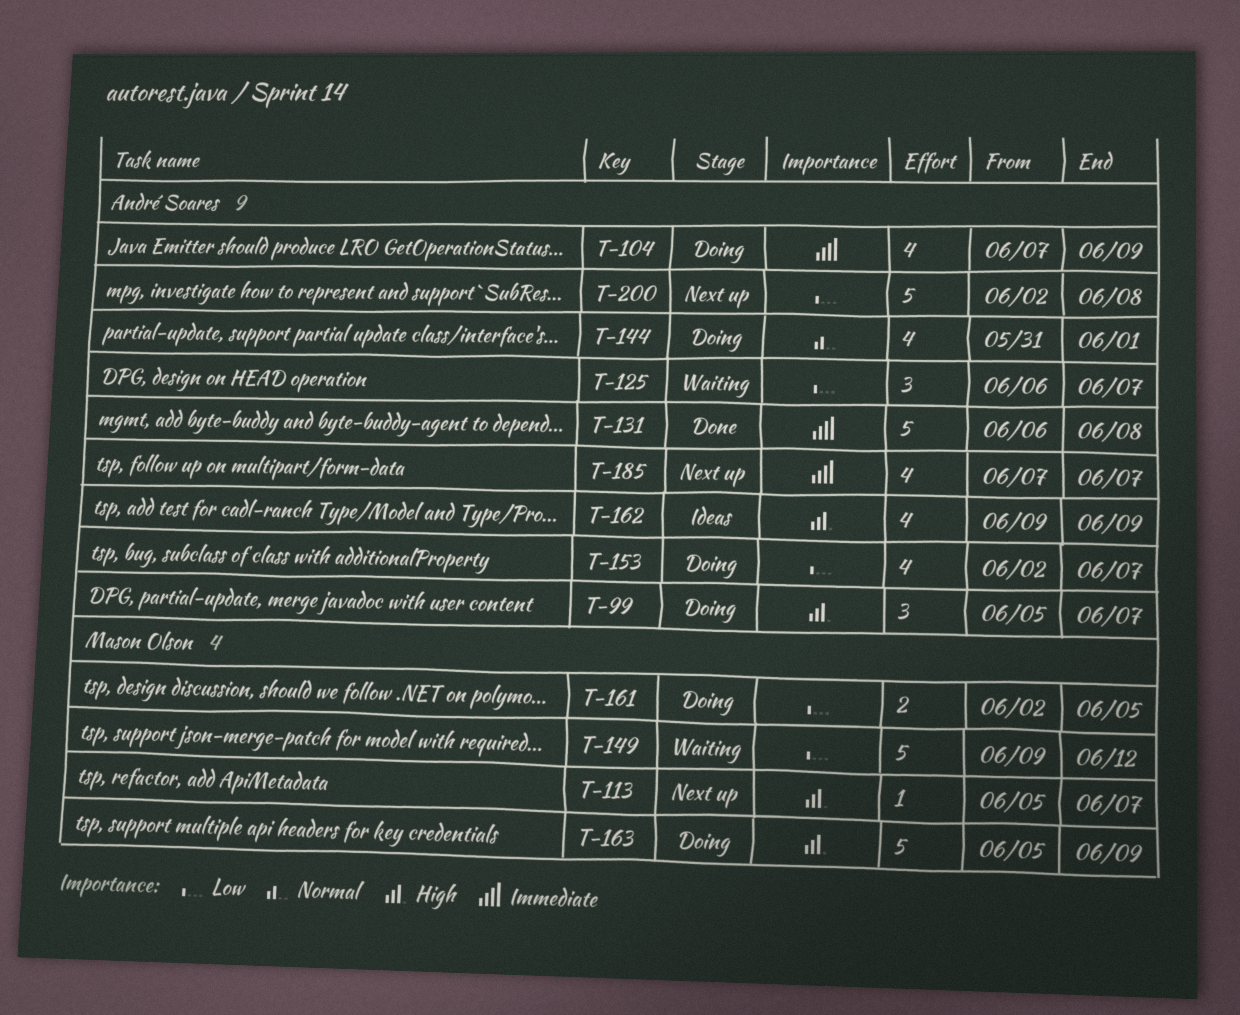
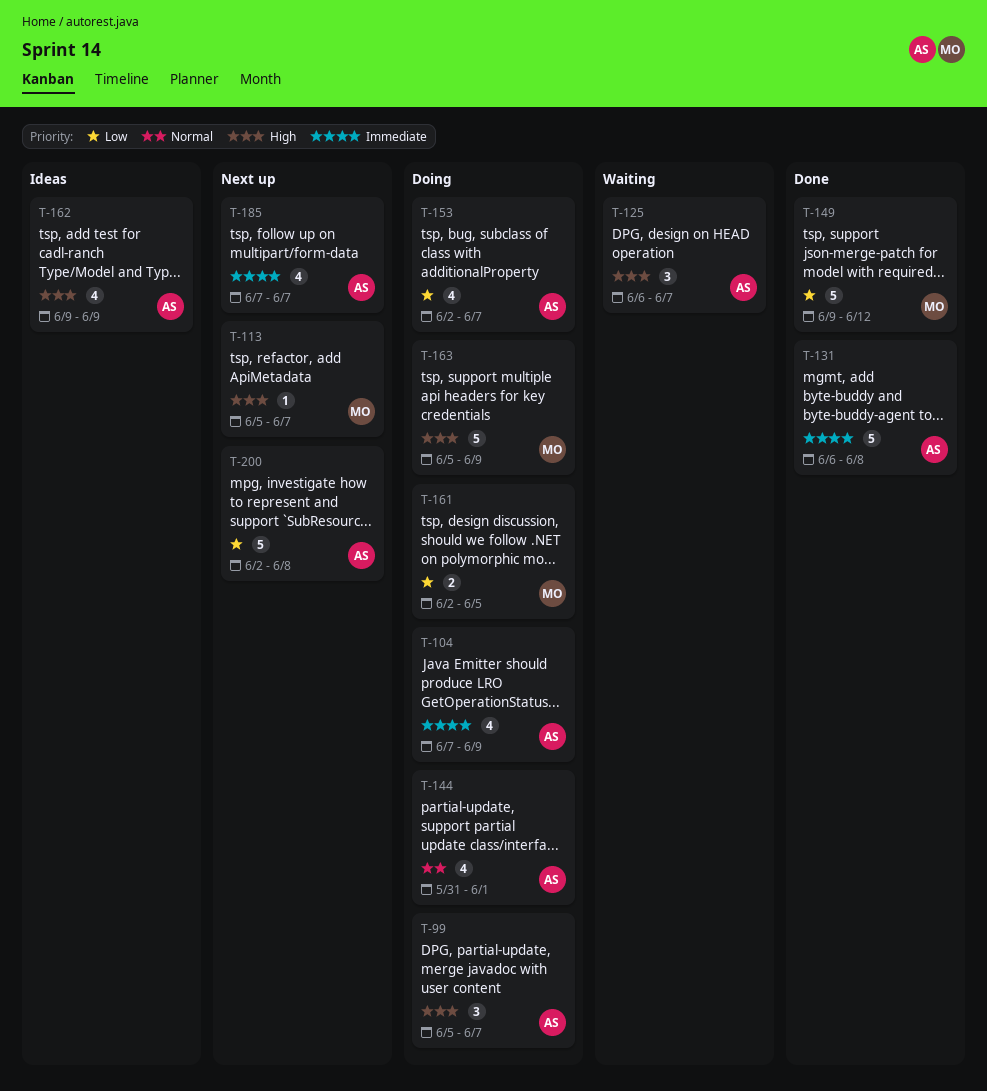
T-125, priority: Low -> High
T-149, status: Waiting -> Done

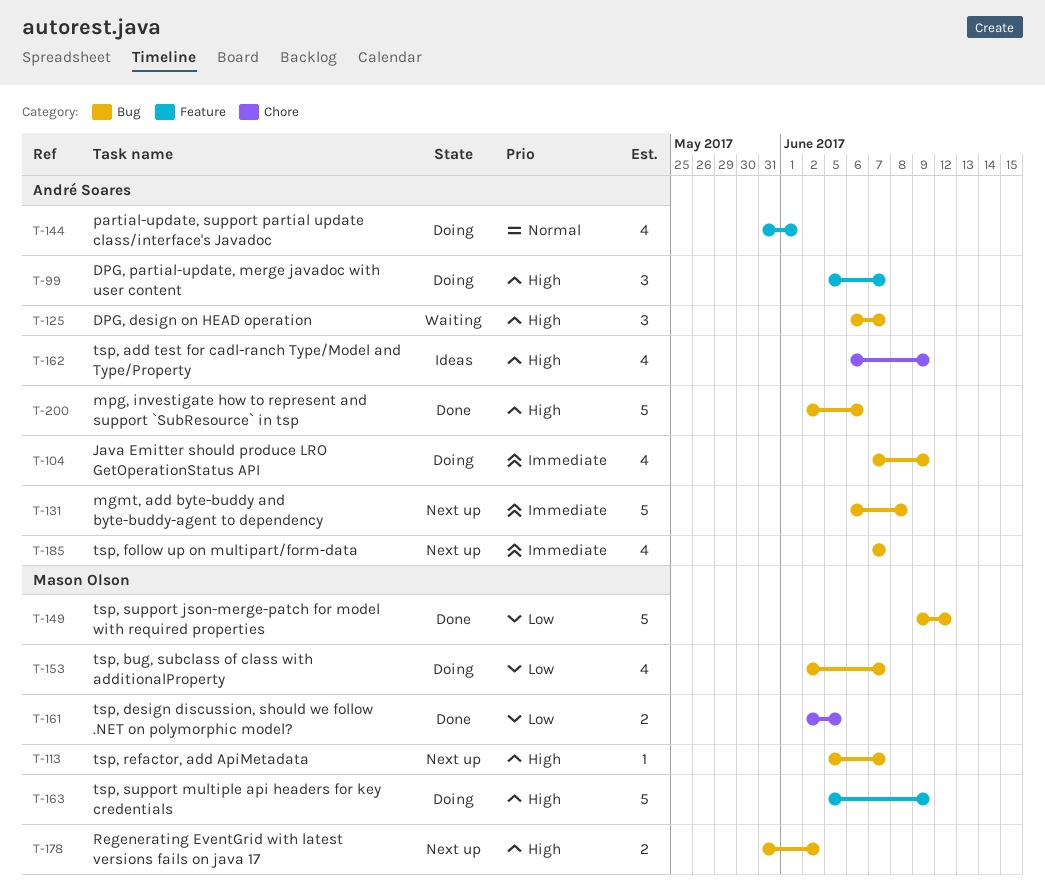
T-131, status: Done -> Next up
T-153, owner: André Soares -> Mason Olson
T-161, status: Doing -> Done
T-162, start: Jun 9 -> Jun 6
T-178: none -> present
T-200, status: Next up -> Done
T-200, priority: Low -> High
T-200, due: Jun 8 -> Jun 6

